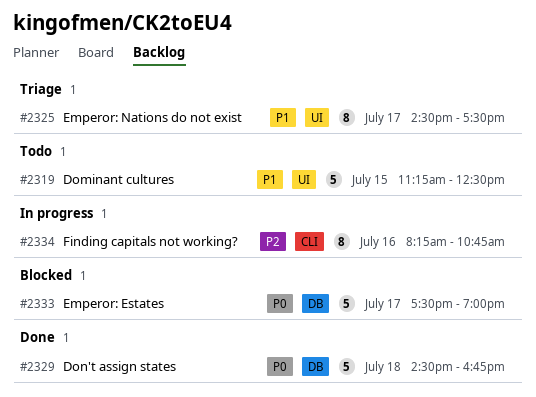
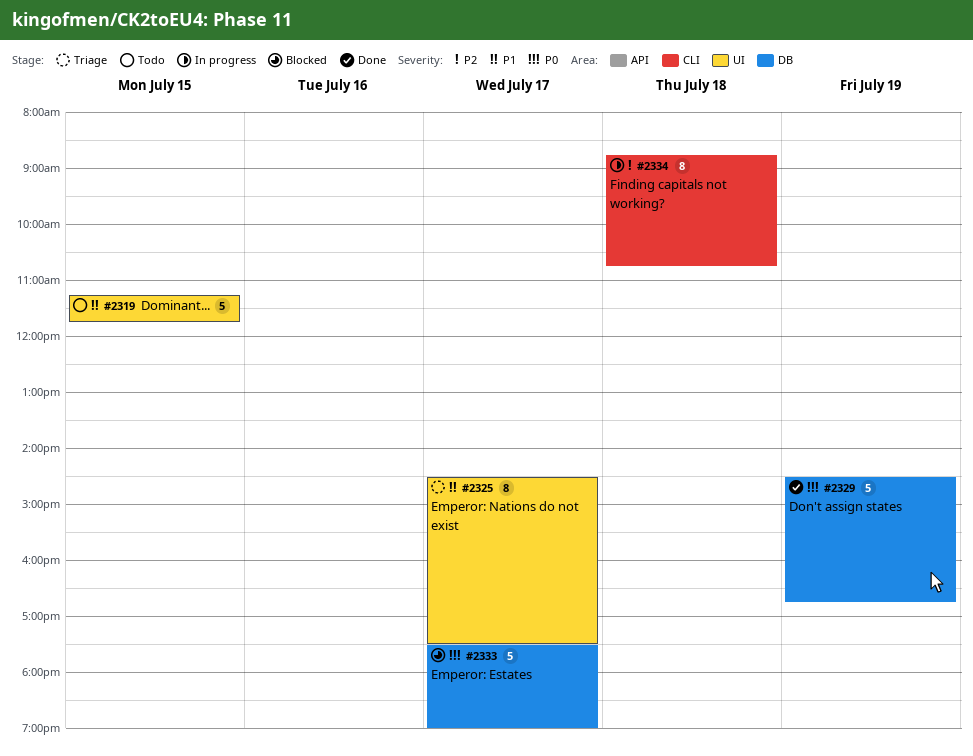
#2319, ends: 12:30 -> 11:45
#2329, day: Jul 18 -> Jul 19
#2334, day: Jul 16 -> Jul 18
#2334, begins: 08:15 -> 08:45

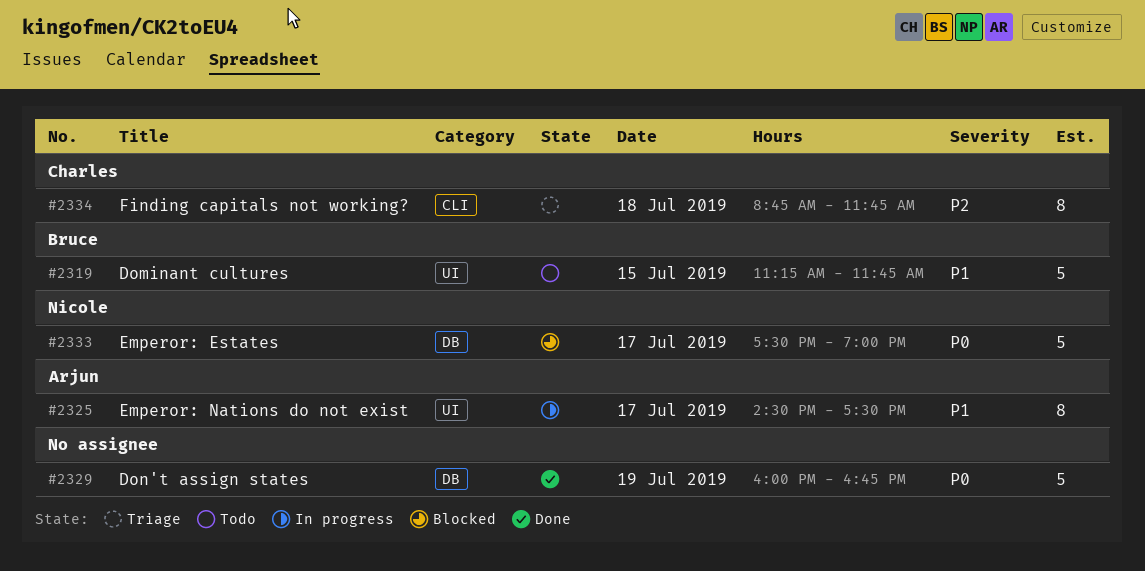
#2325, status: Triage -> In progress
#2329, begins: 14:30 -> 16:00
#2334, status: In progress -> Triage
#2334, ends: 10:45 -> 11:45

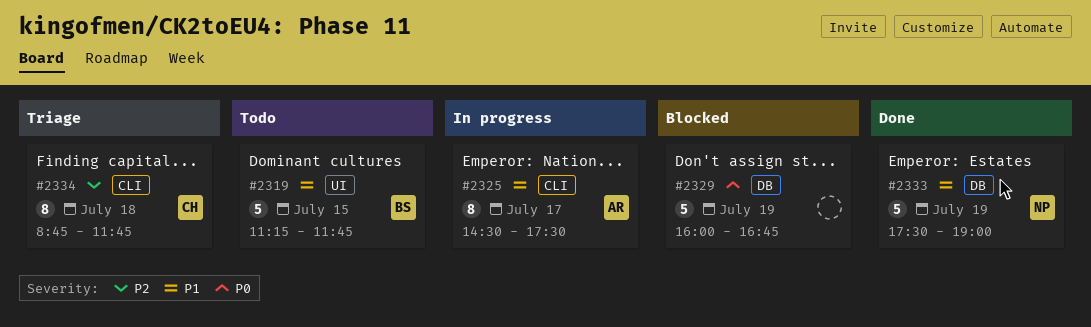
#2325, label: UI -> CLI
#2329, status: Done -> Blocked
#2333, status: Blocked -> Done
#2333, priority: P0 -> P1
#2333, day: Jul 17 -> Jul 19

